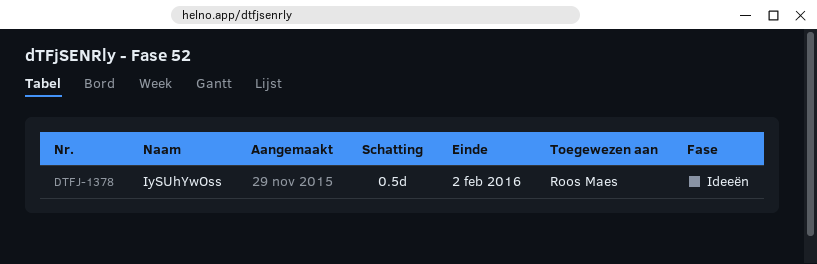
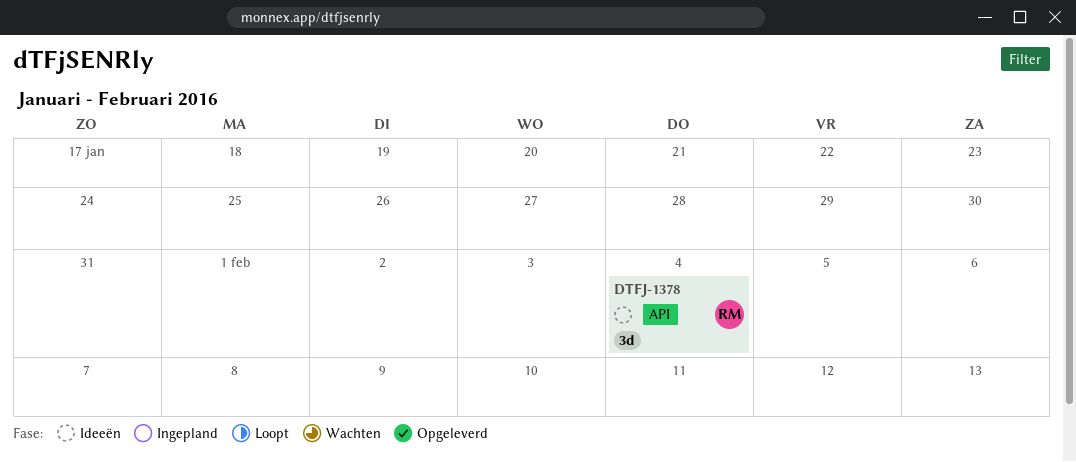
DTFJ-1378, estimate: 0.5d -> 3d
DTFJ-1378, due: Feb 2 -> Feb 4

